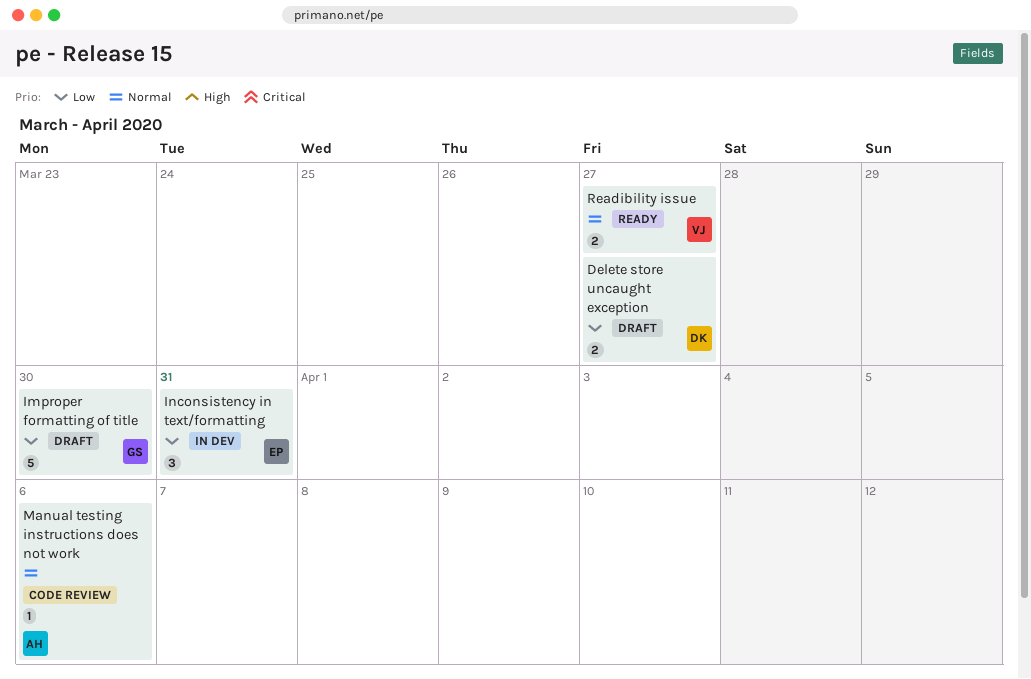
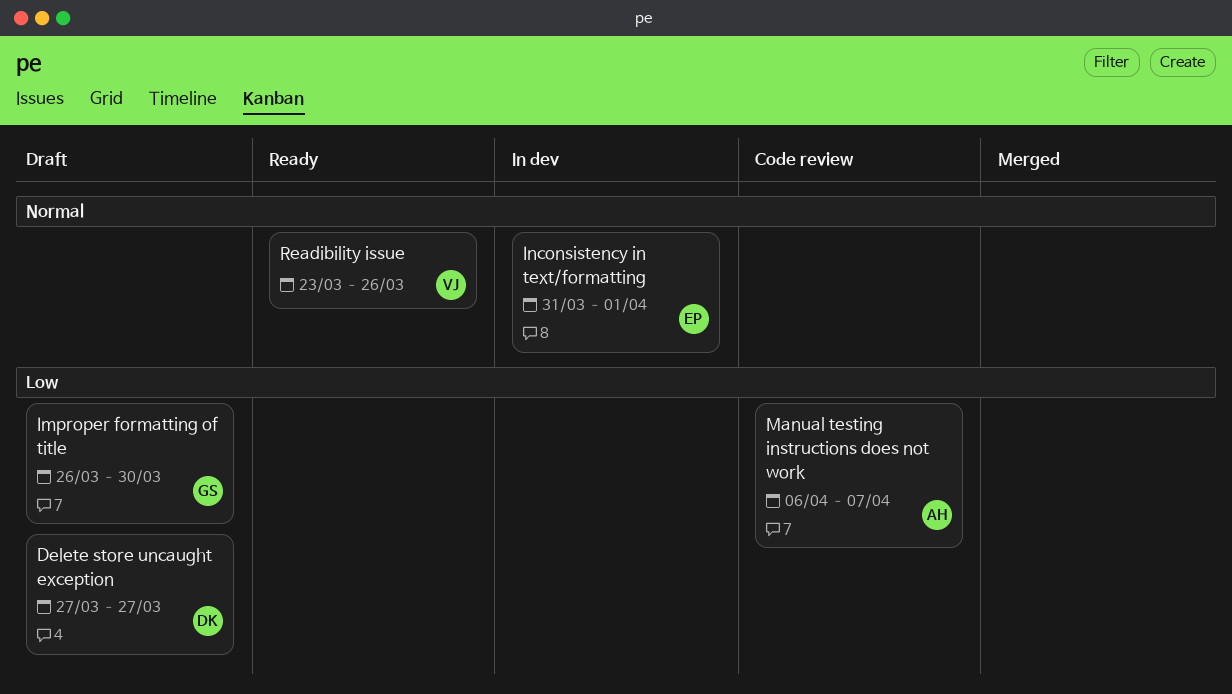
Inconsistency in text/formatting, priority: Low -> Normal
Inconsistency in text/formatting, due: Mar 31 -> Apr 1
Manual testing instructions does not work, priority: Normal -> Low
Manual testing instructions does not work, due: Apr 6 -> Apr 7
Readibility issue, due: Mar 27 -> Mar 26

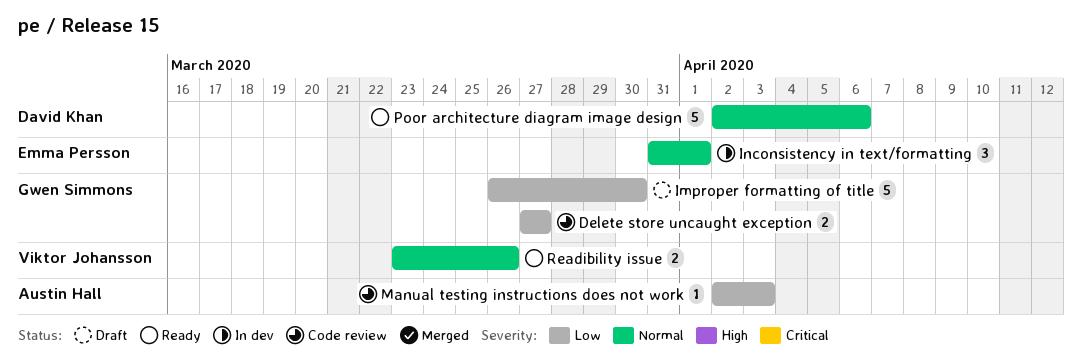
Delete store uncaught exception, status: Draft -> Code review
Delete store uncaught exception, owner: David Khan -> Gwen Simmons
Manual testing instructions does not work, start: Apr 6 -> Apr 2
Manual testing instructions does not work, due: Apr 7 -> Apr 3
Poor architecture diagram image design: none -> present

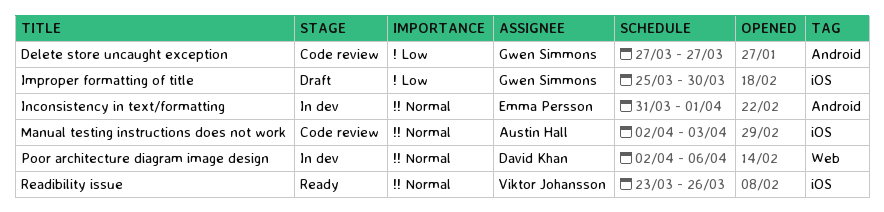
Improper formatting of title, start: Mar 26 -> Mar 25
Manual testing instructions does not work, priority: Low -> Normal
Poor architecture diagram image design, status: Ready -> In dev

